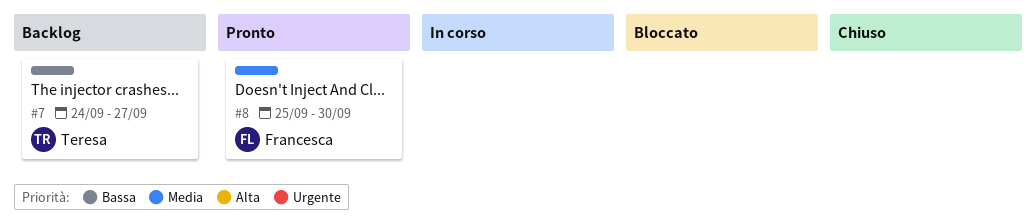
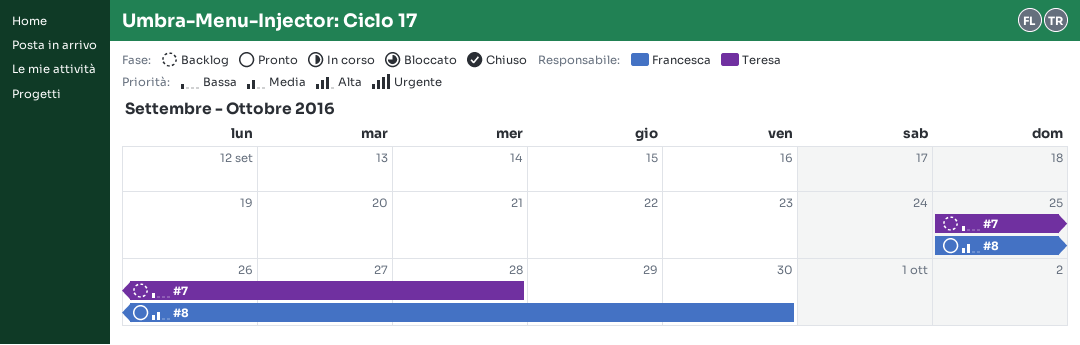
#7, start: Sep 24 -> Sep 25
#7, due: Sep 27 -> Sep 28

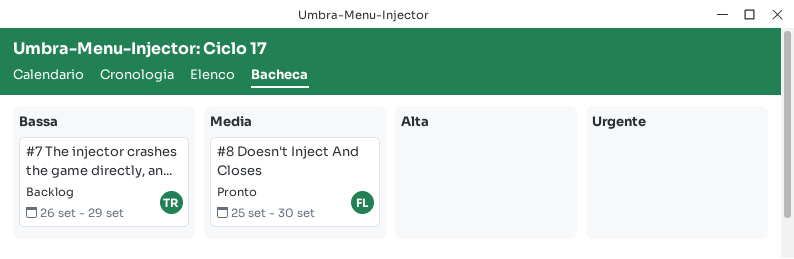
#7, start: Sep 25 -> Sep 26
#7, due: Sep 28 -> Sep 29

